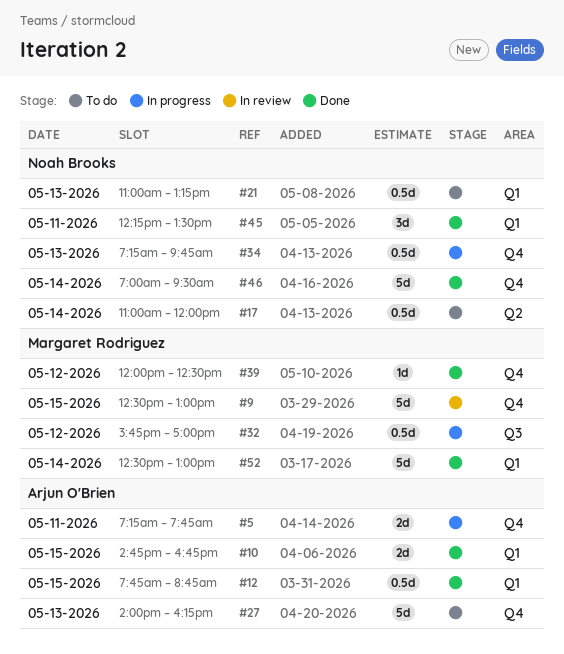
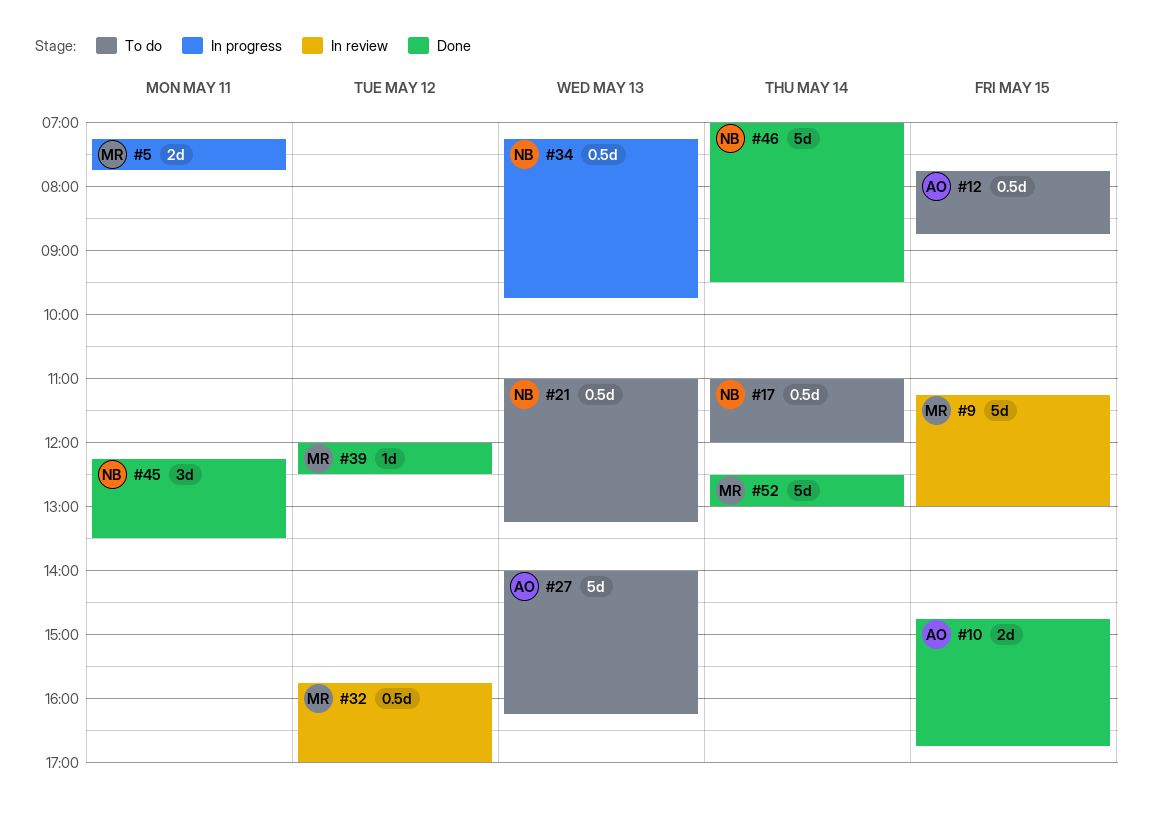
#5, owner: Arjun O'Brien -> Margaret Rodriguez
#9, begins: 12:30 -> 11:15
#12, status: Done -> To do
#32, status: In progress -> In review

